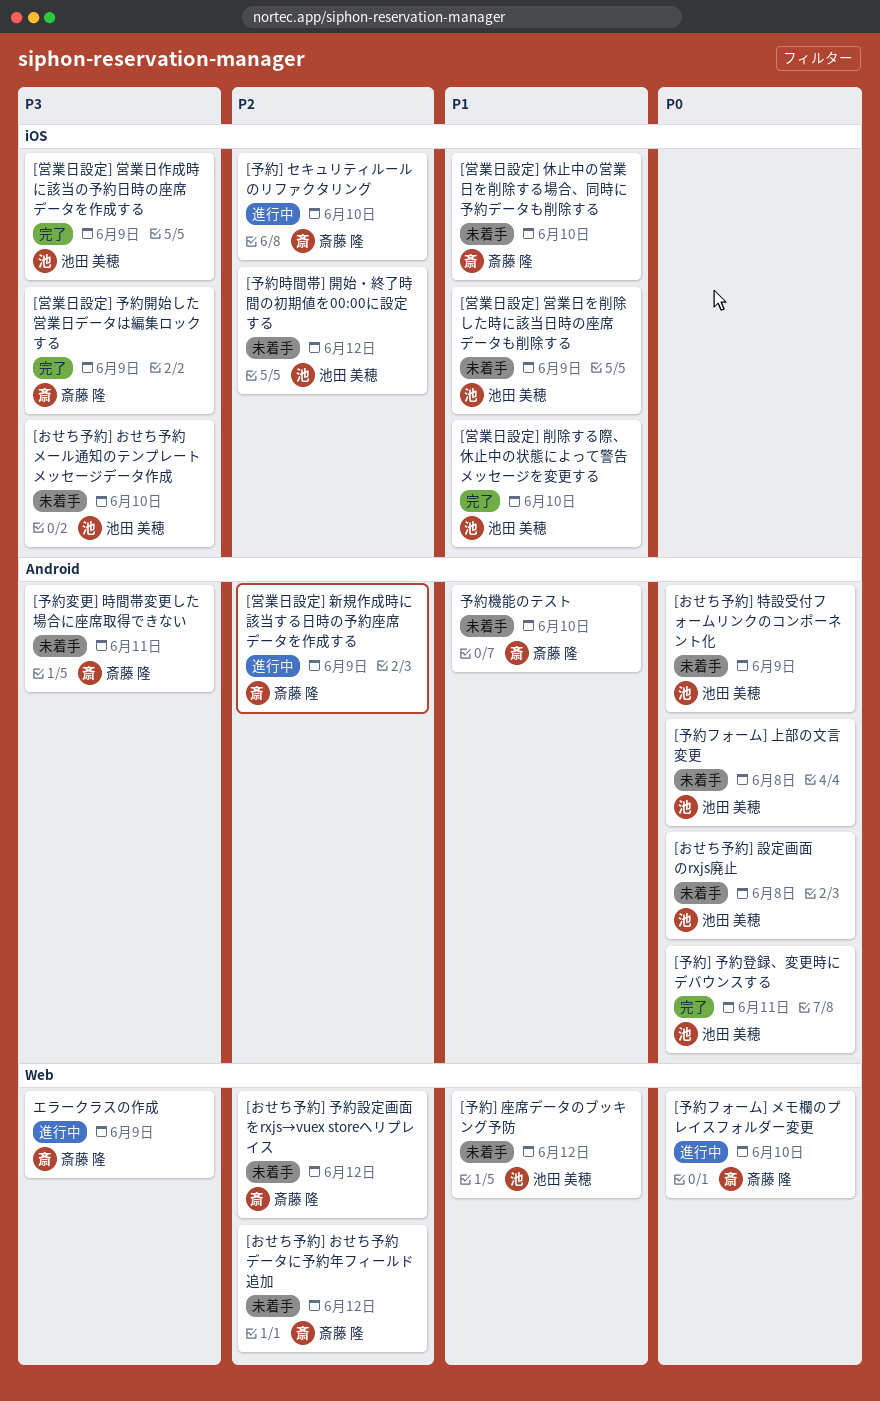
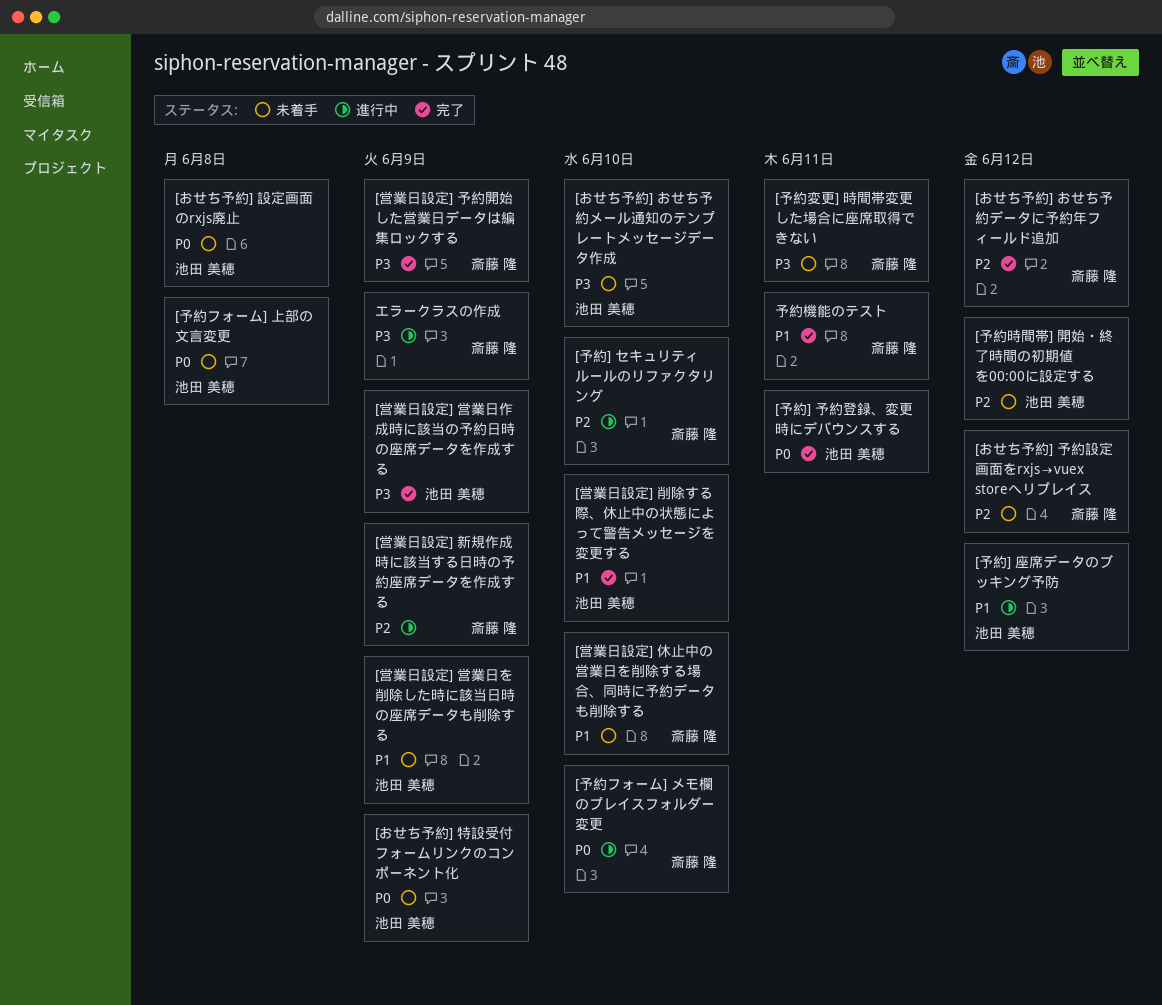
[おせち予約] おせち予約データに予約年フィールド追加, status: 未着手 -> 完了
[予約] 座席データのブッキング予防, status: 未着手 -> 進行中
予約機能のテスト, status: 未着手 -> 完了
予約機能のテスト, due: Jun 10 -> Jun 11

